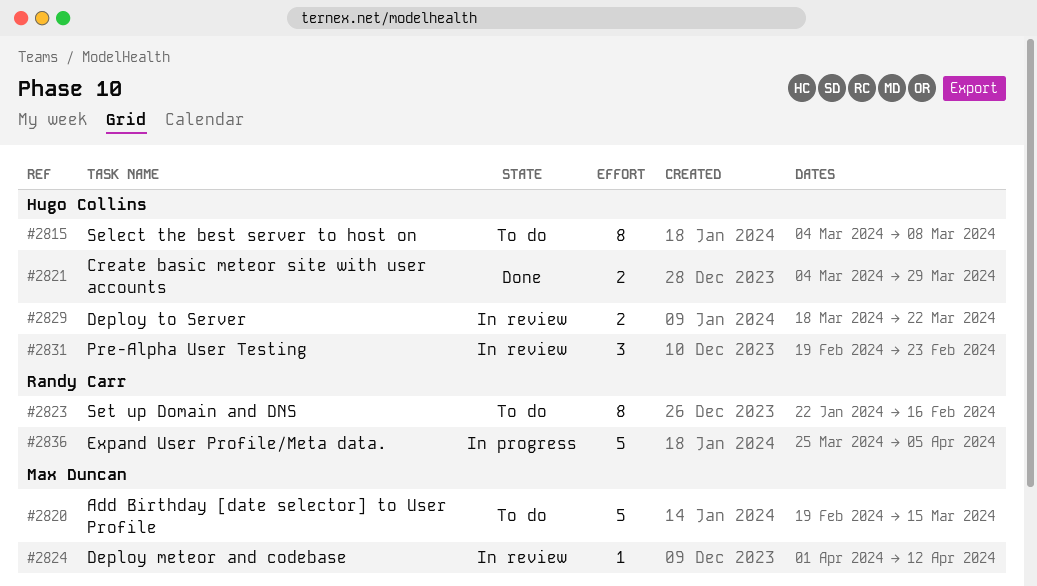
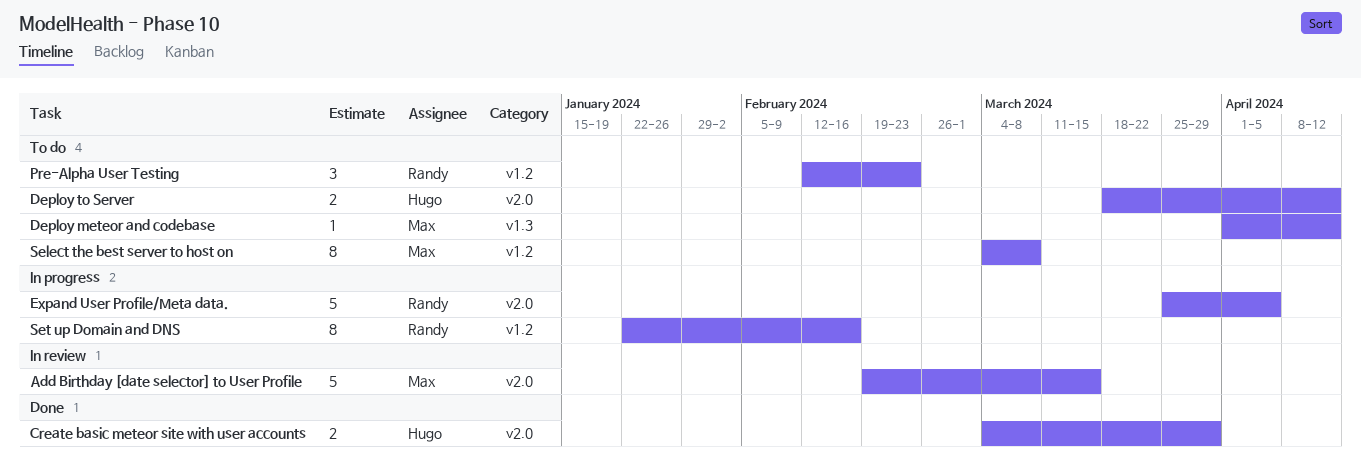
Add Birthday [date selector] to User Profile, status: To do -> In review
Deploy meteor and codebase, status: In review -> To do
Deploy to Server, status: In review -> To do
Deploy to Server, due: Mar 22 -> Apr 12
Pre-Alpha User Testing, status: In review -> To do
Pre-Alpha User Testing, owner: Hugo Collins -> Randy Carr
Pre-Alpha User Testing, start: Feb 19 -> Feb 12
Select the best server to host on, owner: Hugo Collins -> Max Duncan
Set up Domain and DNS, status: To do -> In progress

